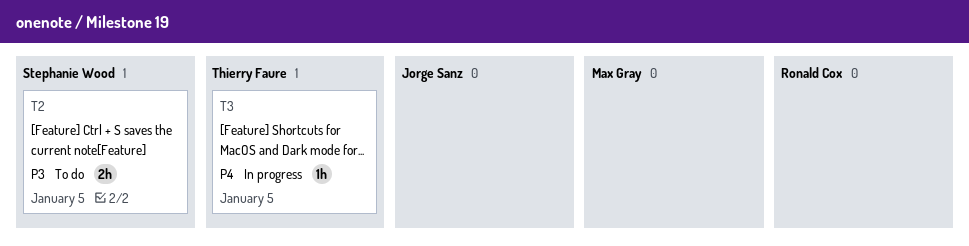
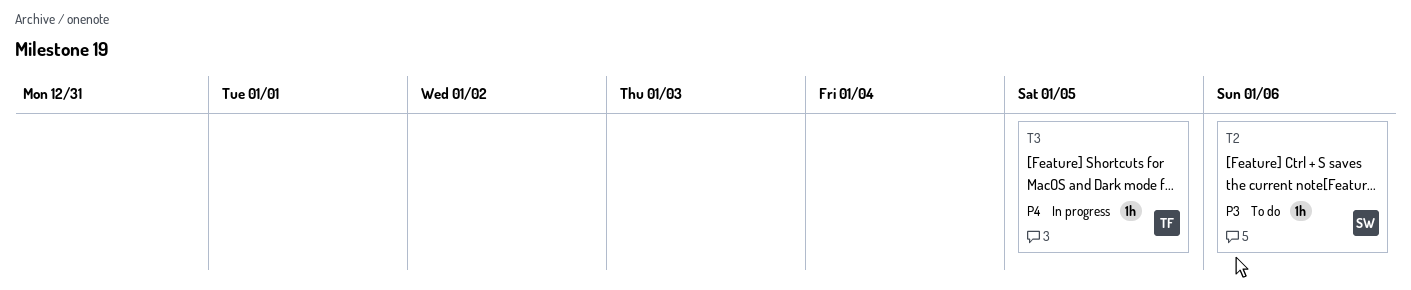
T2, estimate: 2h -> 1h
T2, due: Jan 5 -> Jan 6

